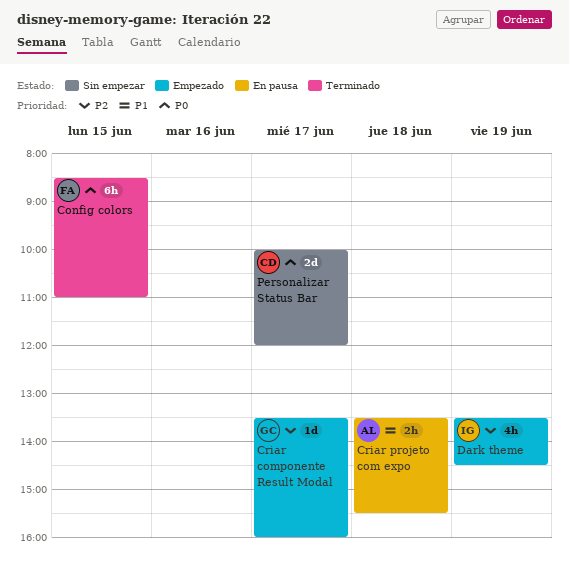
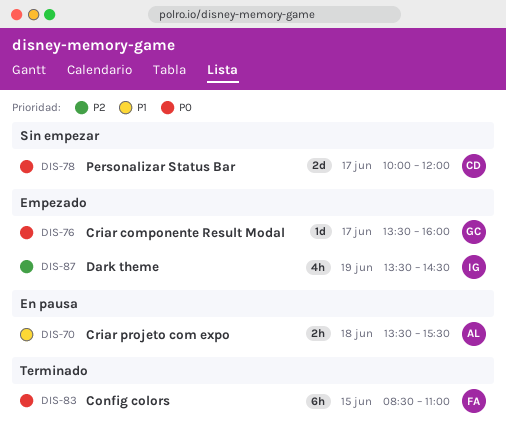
Criar componente Result Modal, priority: P2 -> P0

